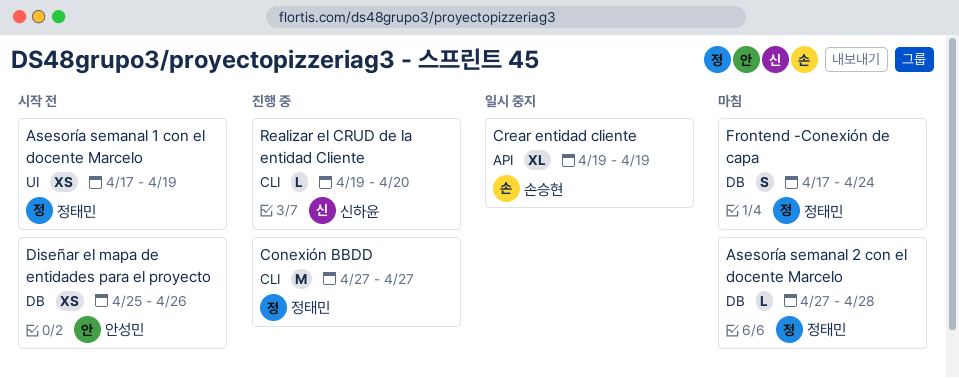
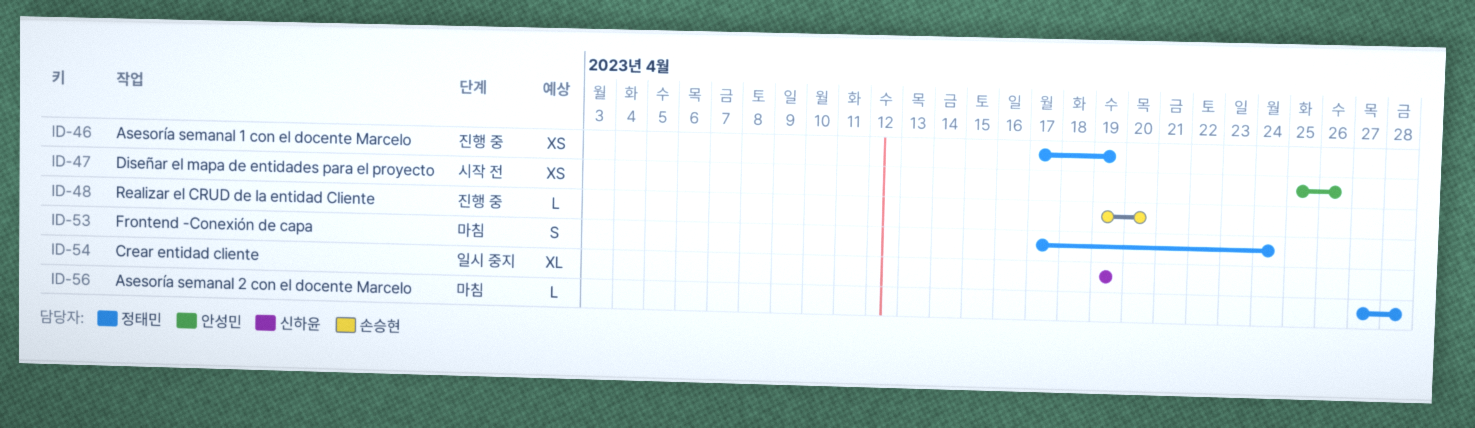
Asesoría semanal 1 con el docente Marcelo, status: 시작 전 -> 진행 중
Conexión BBDD: present -> none
Crear entidad cliente, owner: 손승현 -> 신하윤
Realizar el CRUD de la entidad Cliente, owner: 신하윤 -> 손승현

